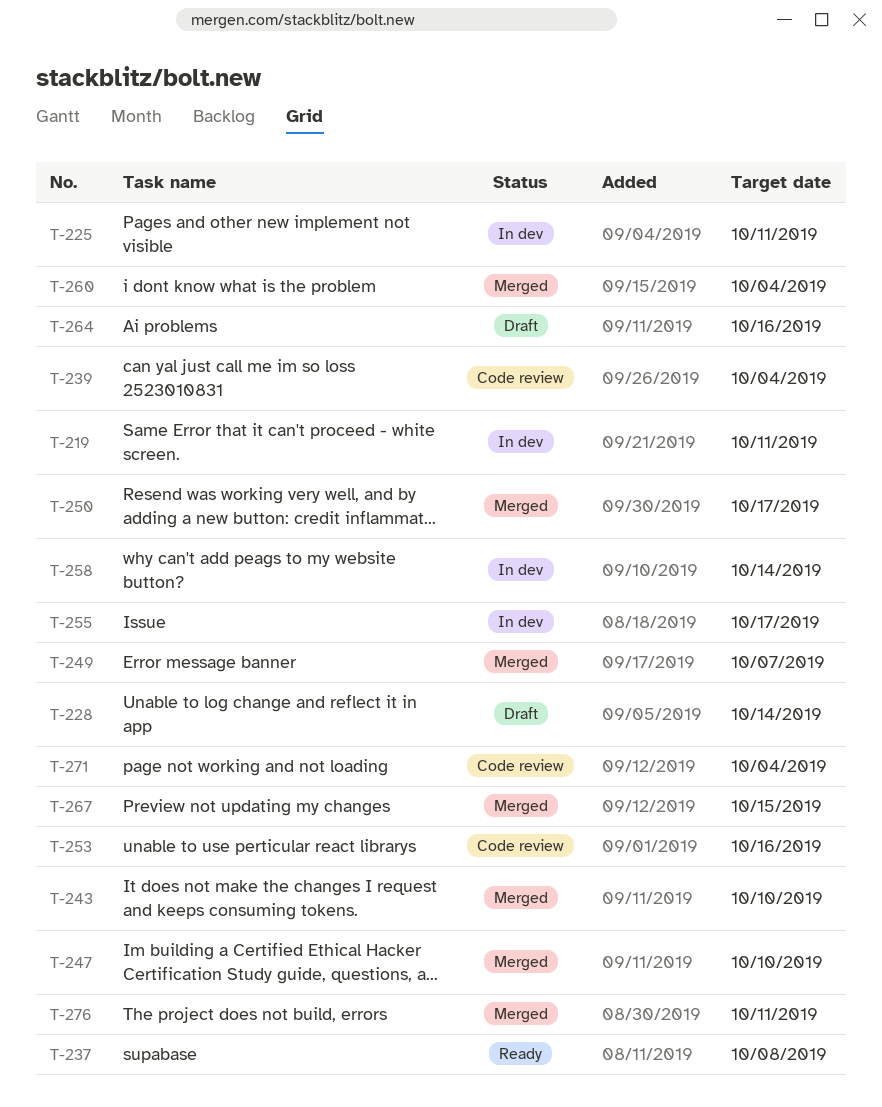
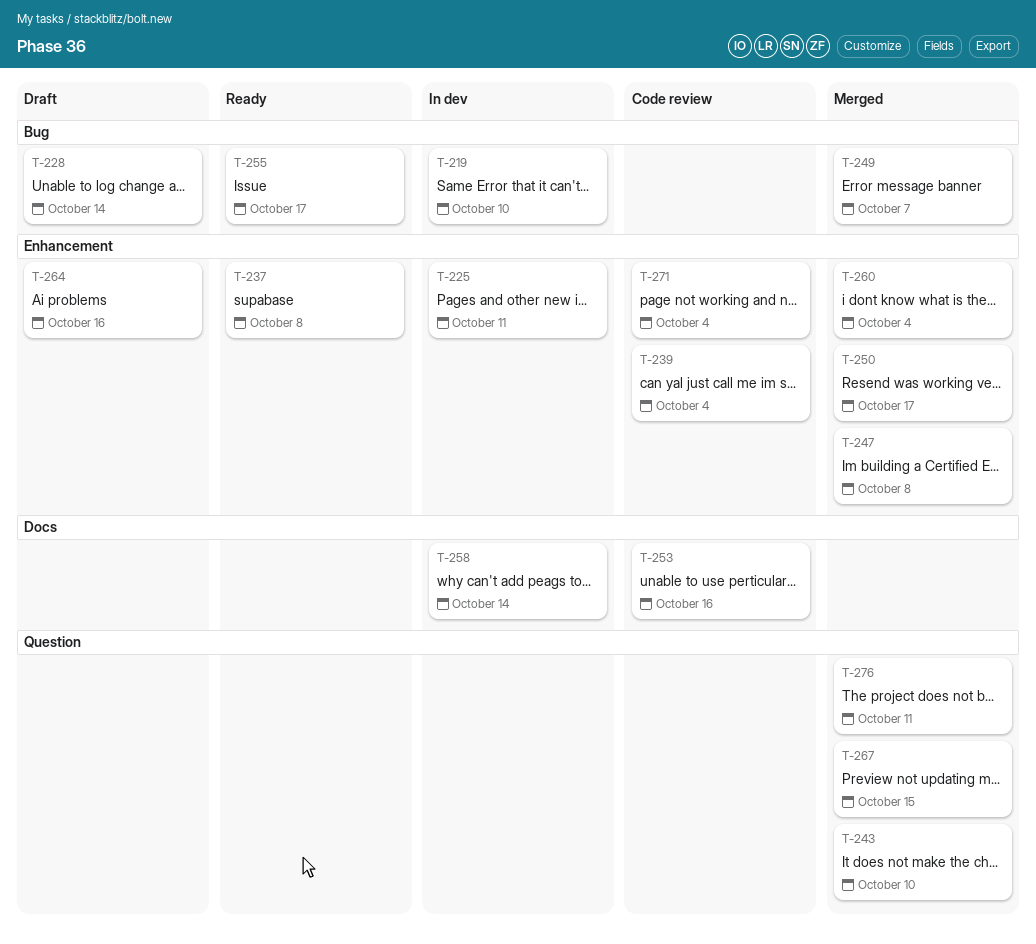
T-219, due: Oct 11 -> Oct 10
T-247, due: Oct 10 -> Oct 8
T-255, status: In dev -> Ready

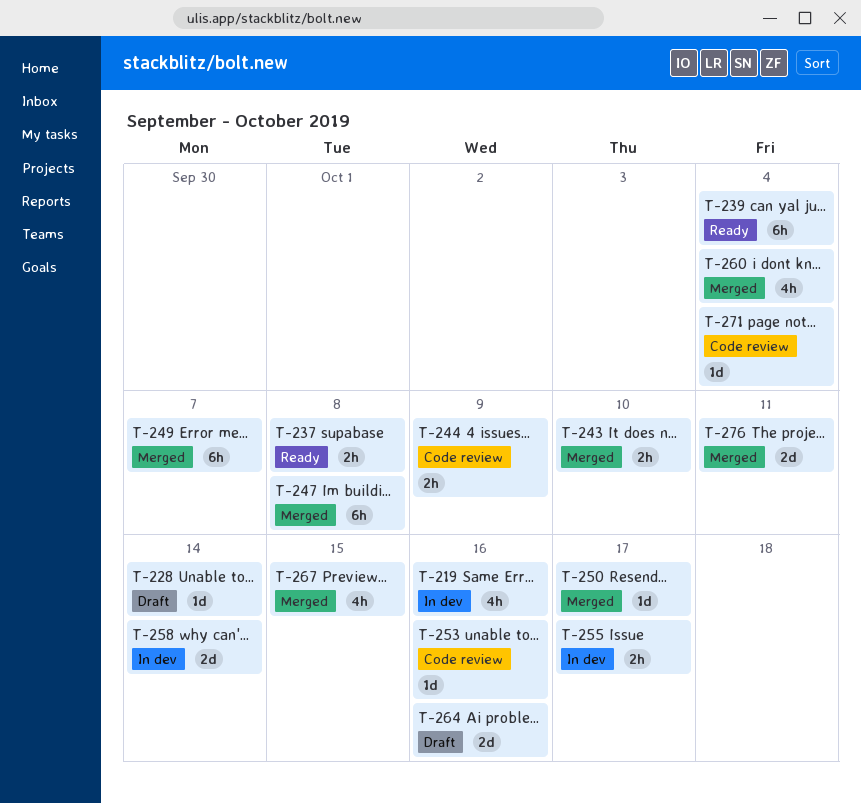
T-219, due: Oct 10 -> Oct 16
T-225: present -> none
T-239, status: Code review -> Ready
T-244: none -> present
T-255, status: Ready -> In dev

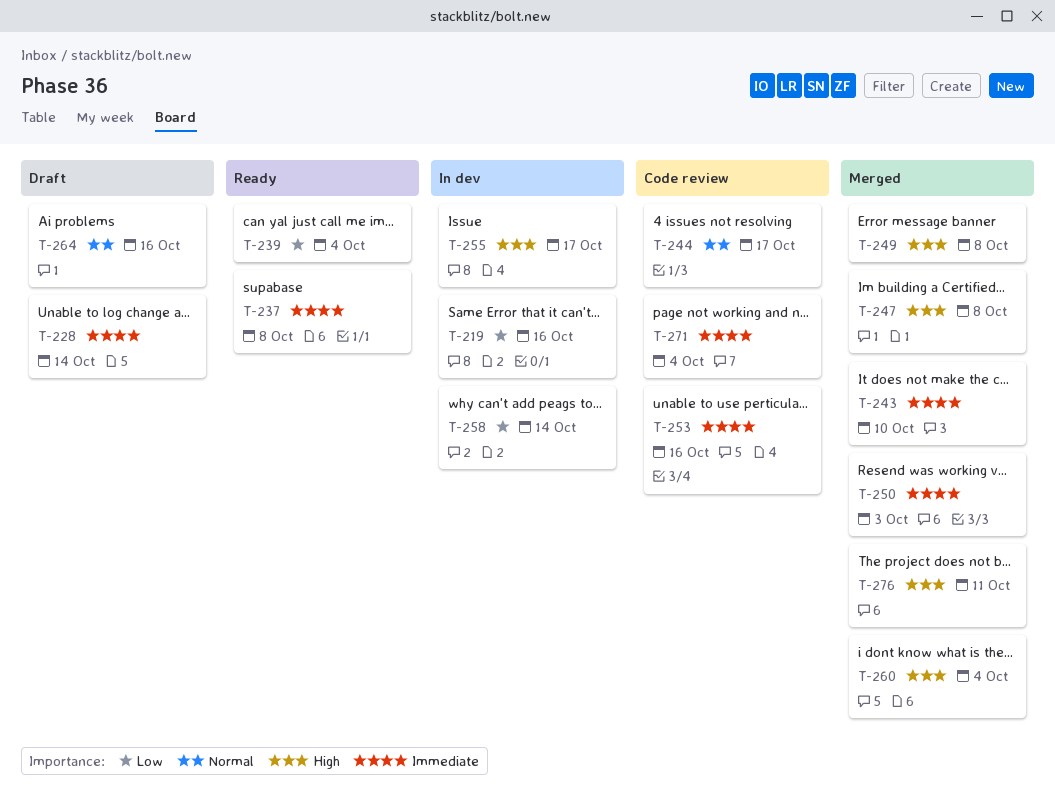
T-244, due: Oct 9 -> Oct 17
T-249, due: Oct 7 -> Oct 8
T-250, due: Oct 17 -> Oct 3
T-267: present -> none

